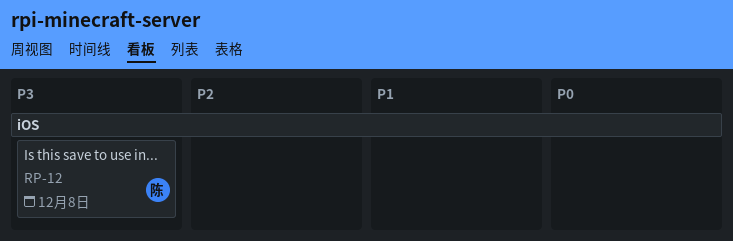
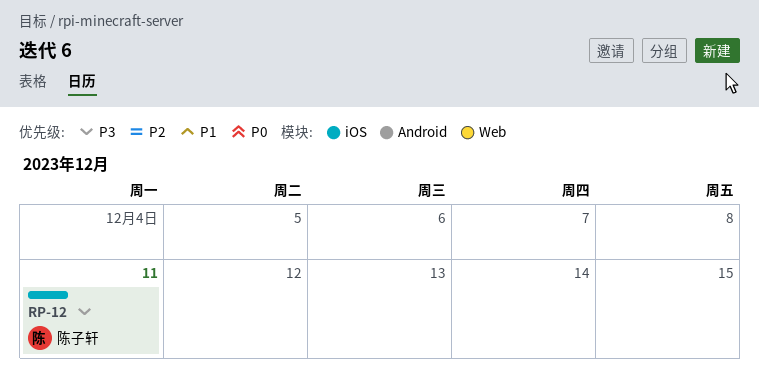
RP-12, due: Dec 8 -> Dec 11

